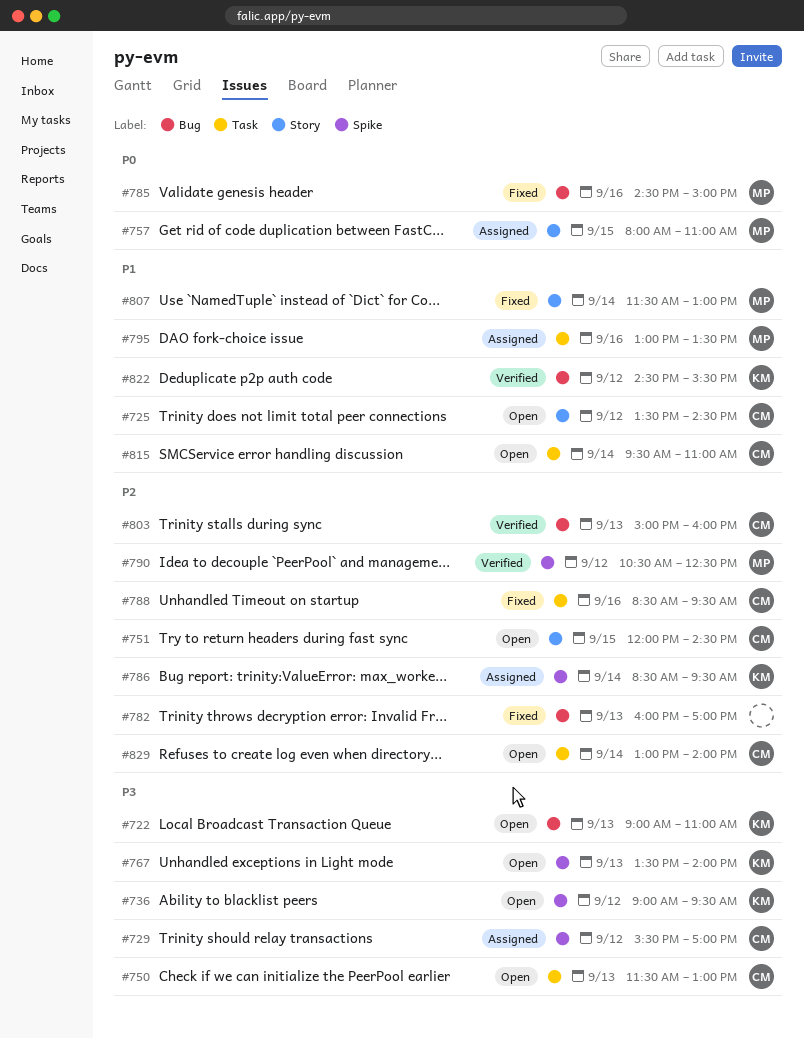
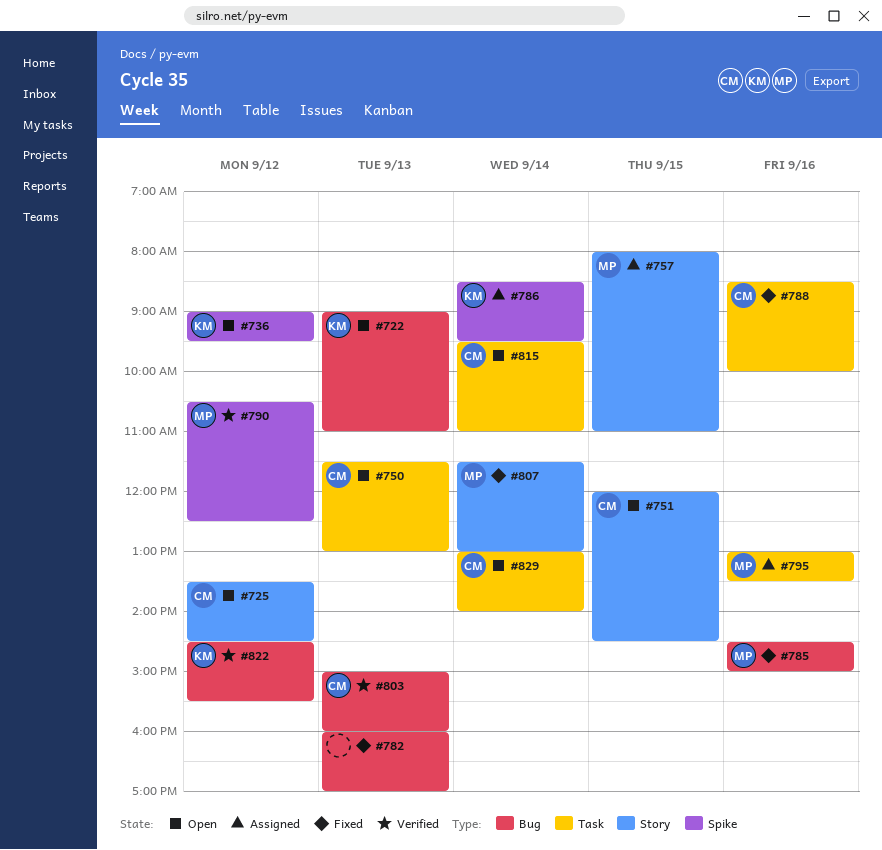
#729: present -> none
#767: present -> none
#788, ends: 09:30 -> 10:00

